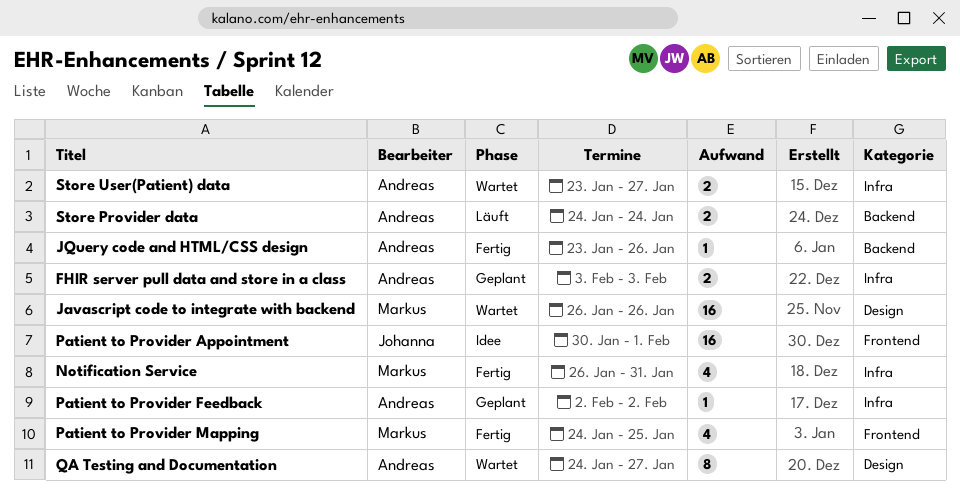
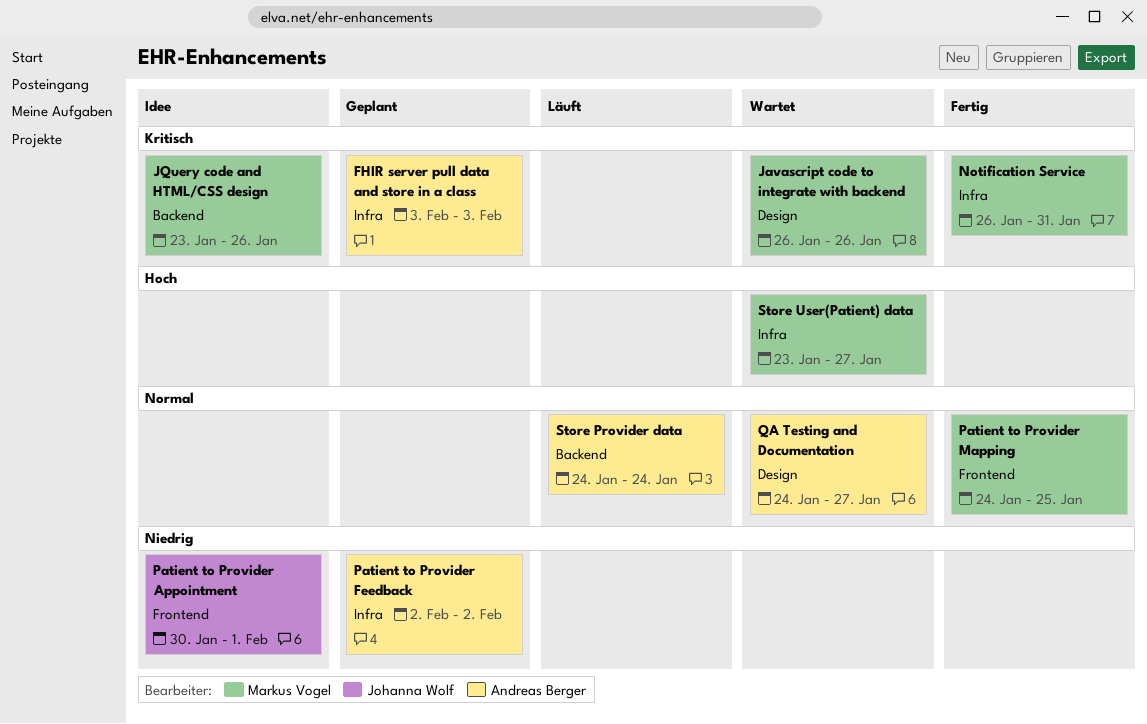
JQuery code and HTML/CSS design, status: Fertig -> Idee
JQuery code and HTML/CSS design, owner: Andreas Berger -> Markus Vogel
Store User(Patient) data, owner: Andreas Berger -> Markus Vogel

